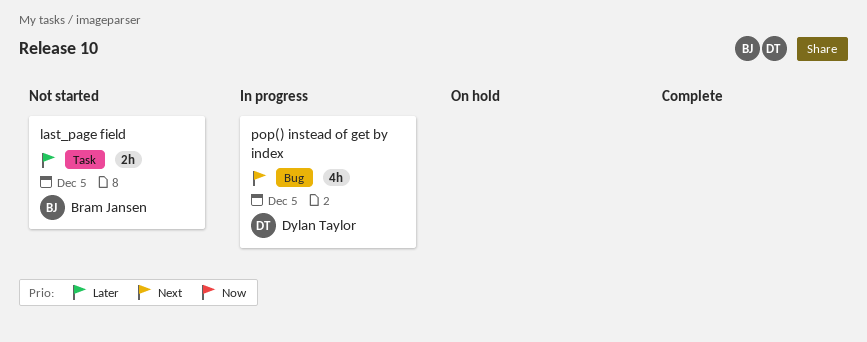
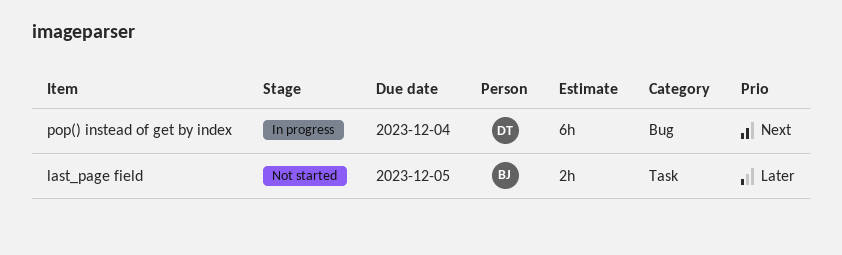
pop() instead of get by index, estimate: 4h -> 6h
pop() instead of get by index, due: Dec 5 -> Dec 4

